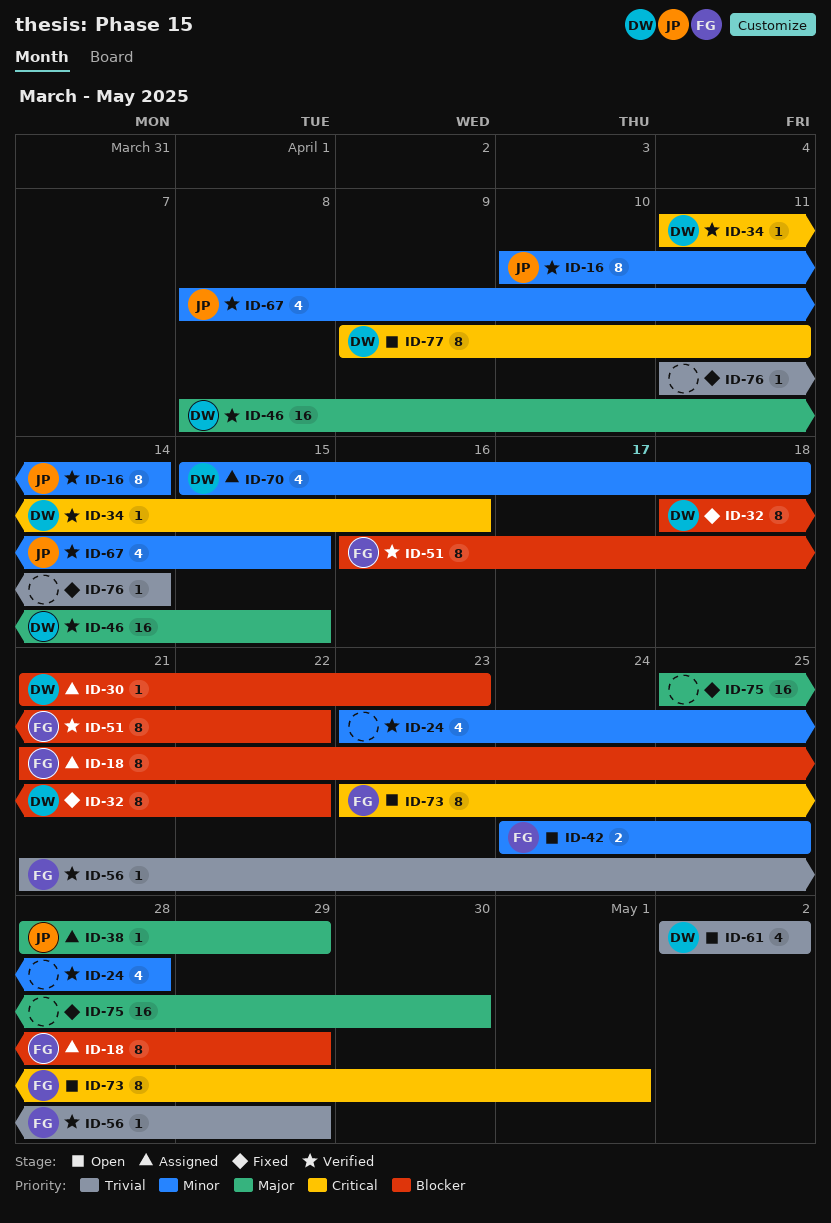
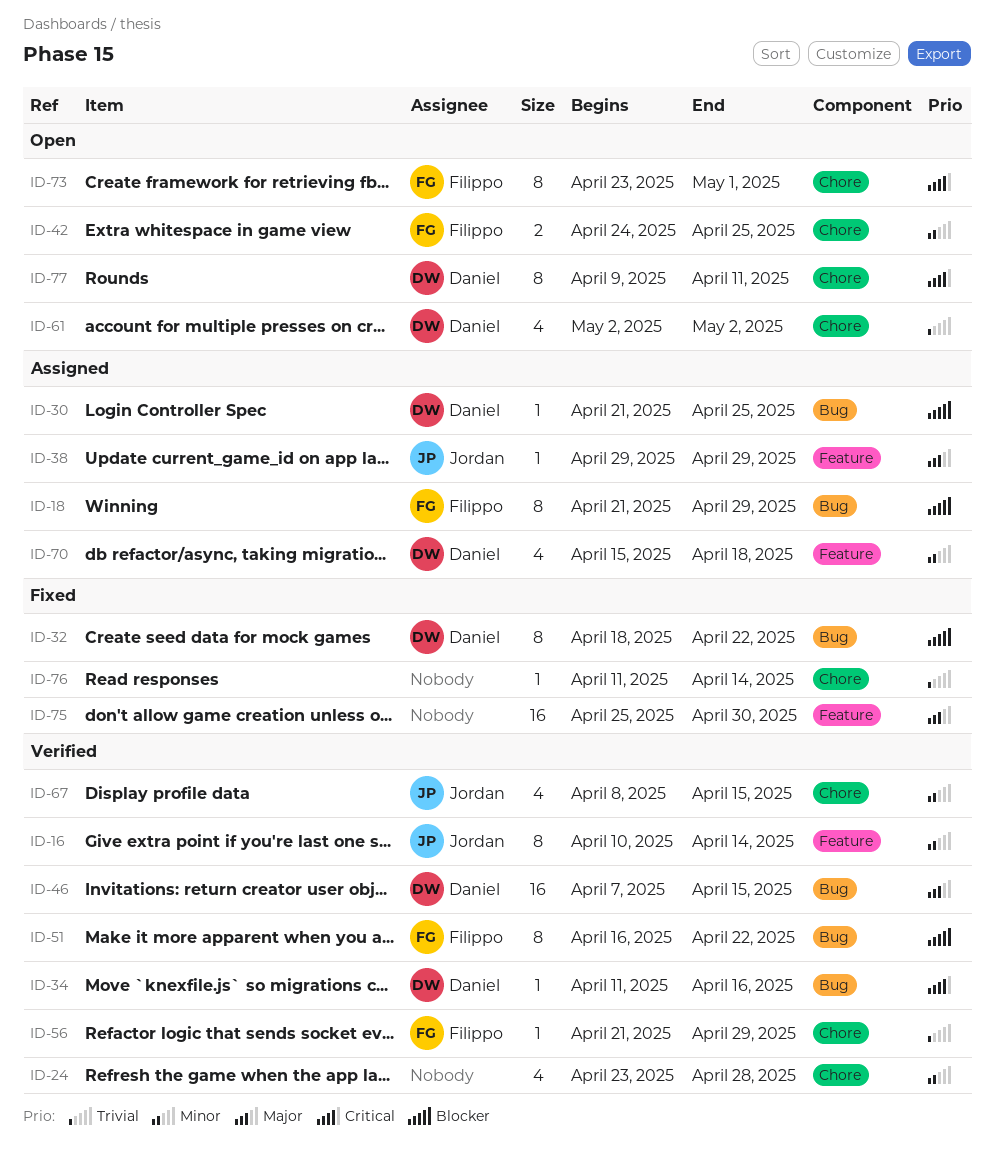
ID-30, due: Apr 23 -> Apr 25
ID-38, start: Apr 28 -> Apr 29
ID-46, start: Apr 8 -> Apr 7

